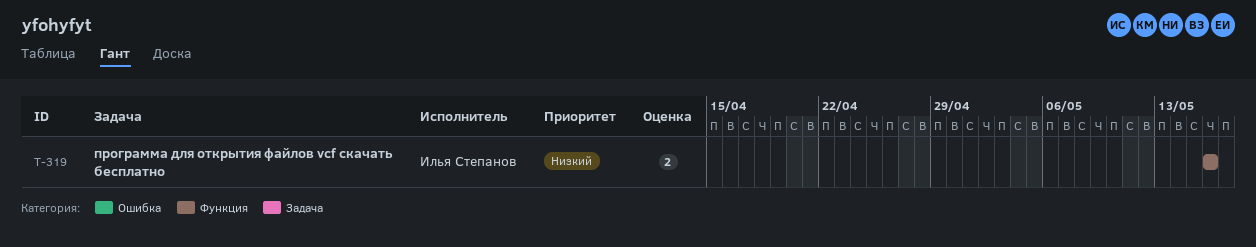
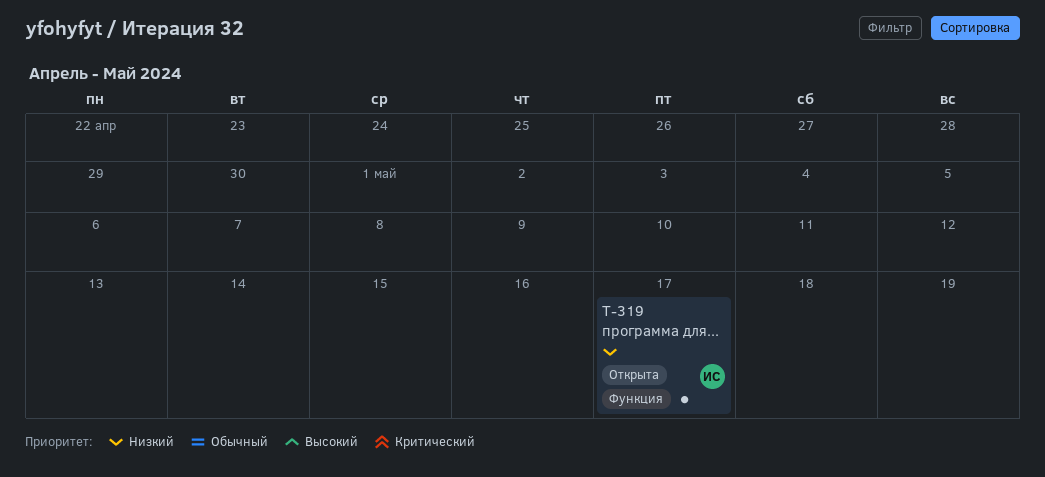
T-319, estimate: 2 -> 1
T-319, due: May 16 -> May 17

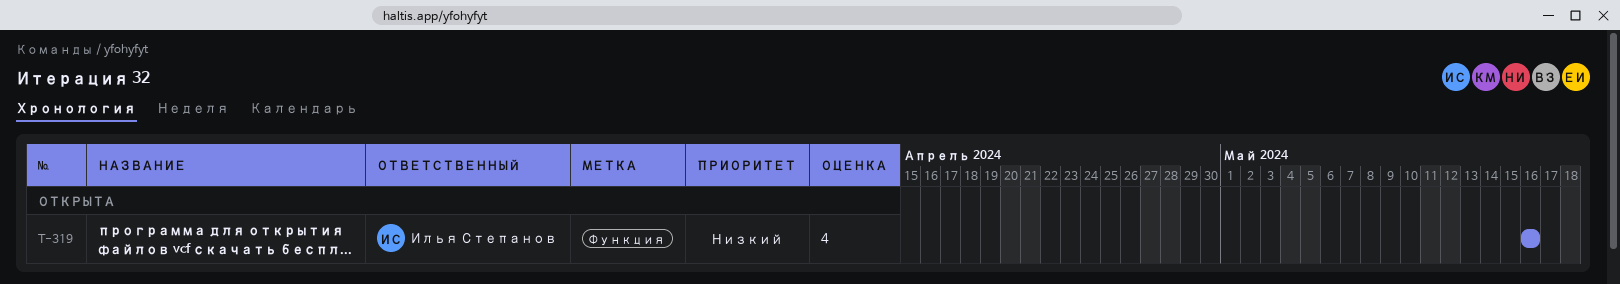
T-319, estimate: 1 -> 4
T-319, due: May 17 -> May 16

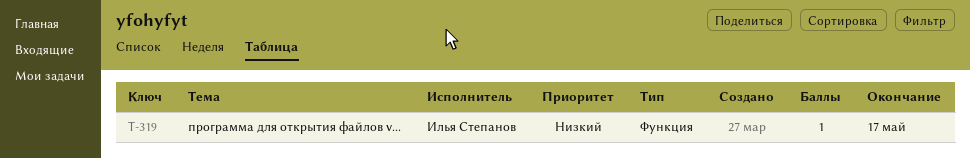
T-319, estimate: 4 -> 1
T-319, due: May 16 -> May 17

